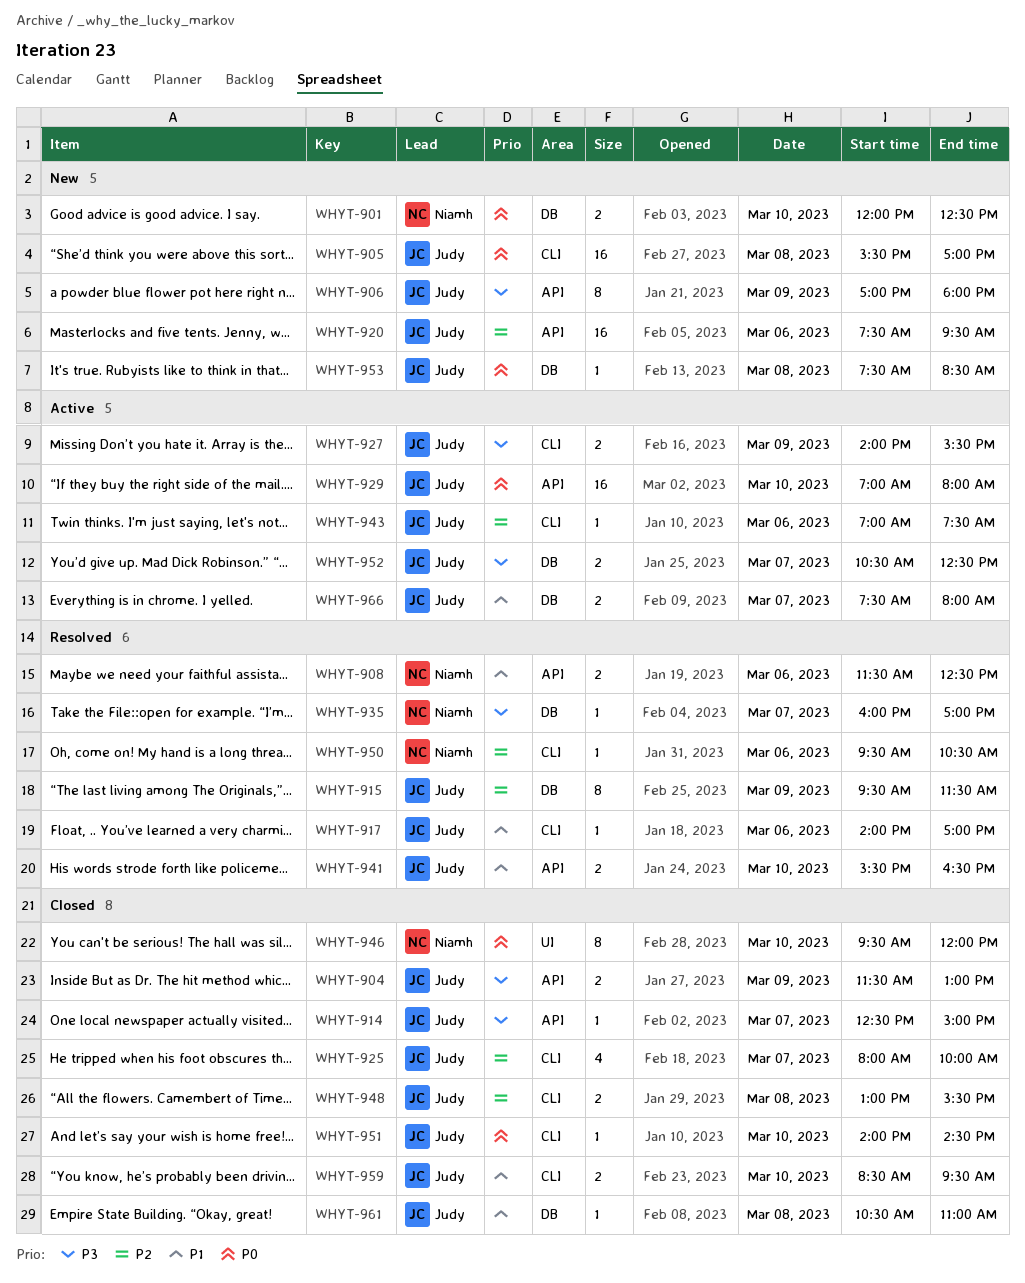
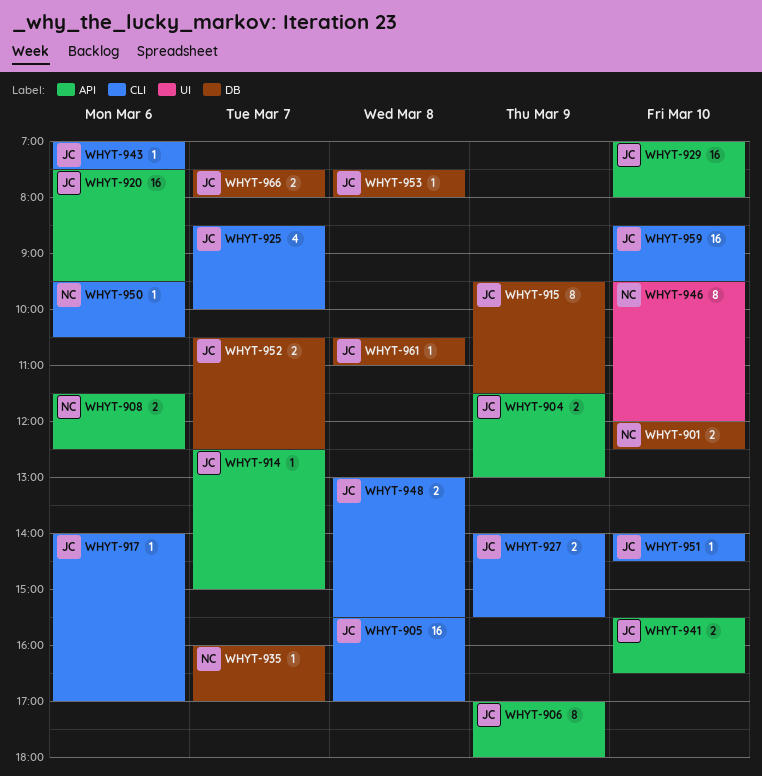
WHYT-925, begins: 08:00 -> 08:30
WHYT-953, ends: 08:30 -> 08:00
WHYT-959, estimate: 2 -> 16

